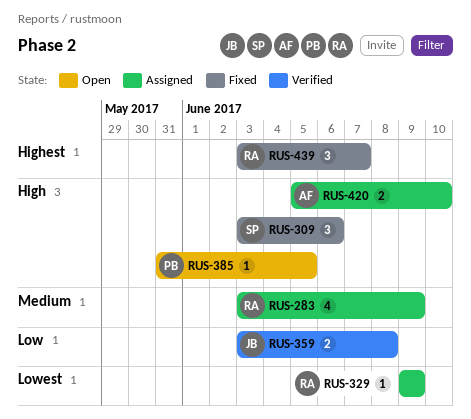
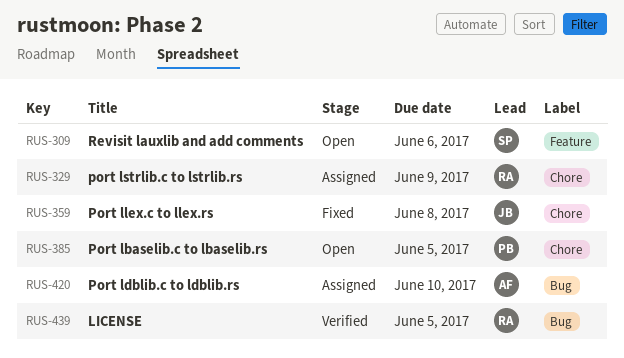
RUS-283: present -> none
RUS-309, status: Fixed -> Open
RUS-359, status: Verified -> Fixed
RUS-439, status: Fixed -> Verified
RUS-439, due: Jun 7 -> Jun 5

